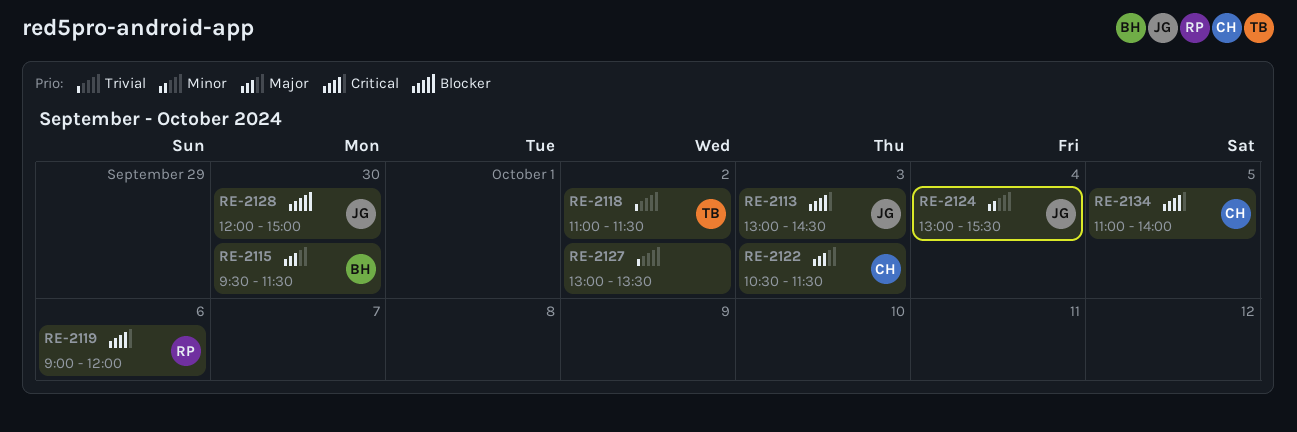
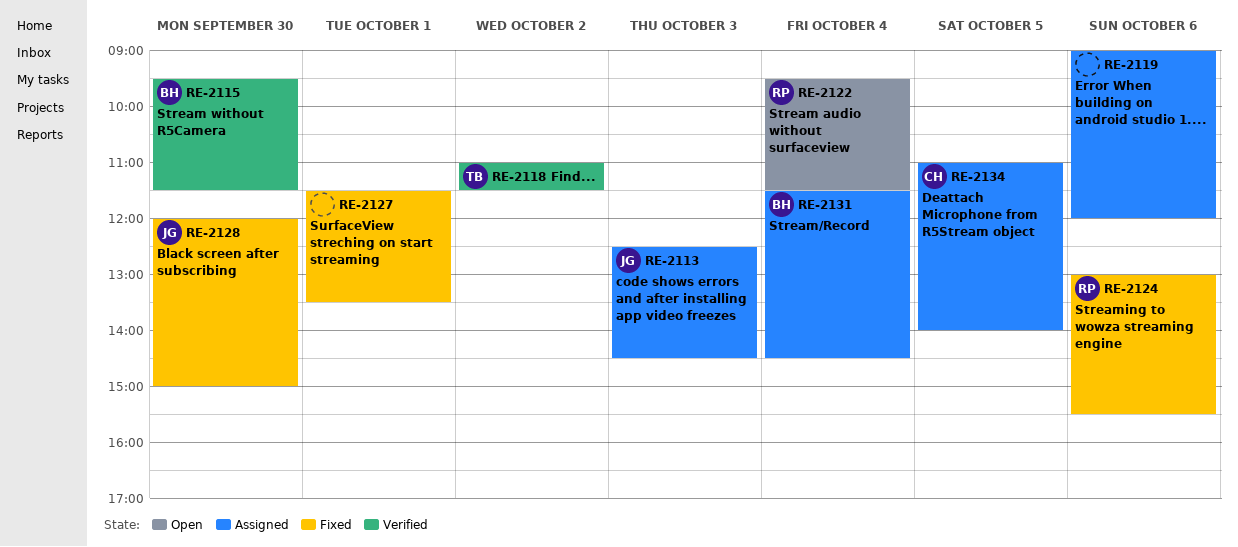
RE-2113, begins: 13:00 -> 12:30
RE-2119, owner: RP -> none
RE-2122, owner: CH -> RP
RE-2122, day: Oct 3 -> Oct 4
RE-2122, begins: 10:30 -> 09:30
RE-2124, owner: JG -> RP
RE-2124, day: Oct 4 -> Oct 6
RE-2127, day: Oct 2 -> Oct 1
RE-2127, begins: 13:00 -> 11:30
RE-2131: none -> present

